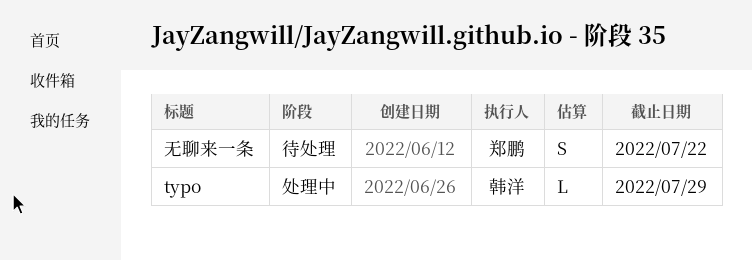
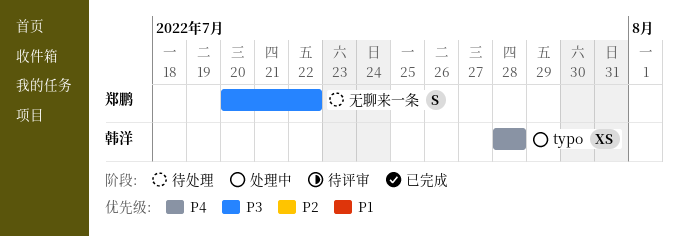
typo, estimate: L -> XS
typo, due: Jul 29 -> Jul 28

